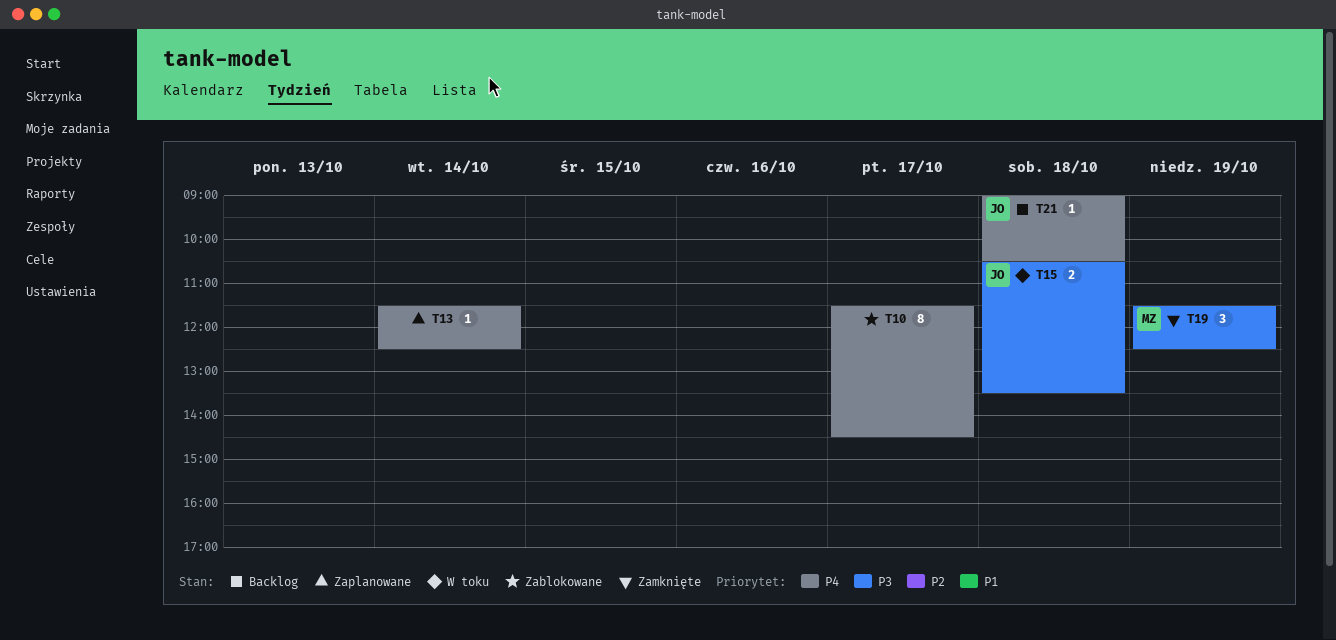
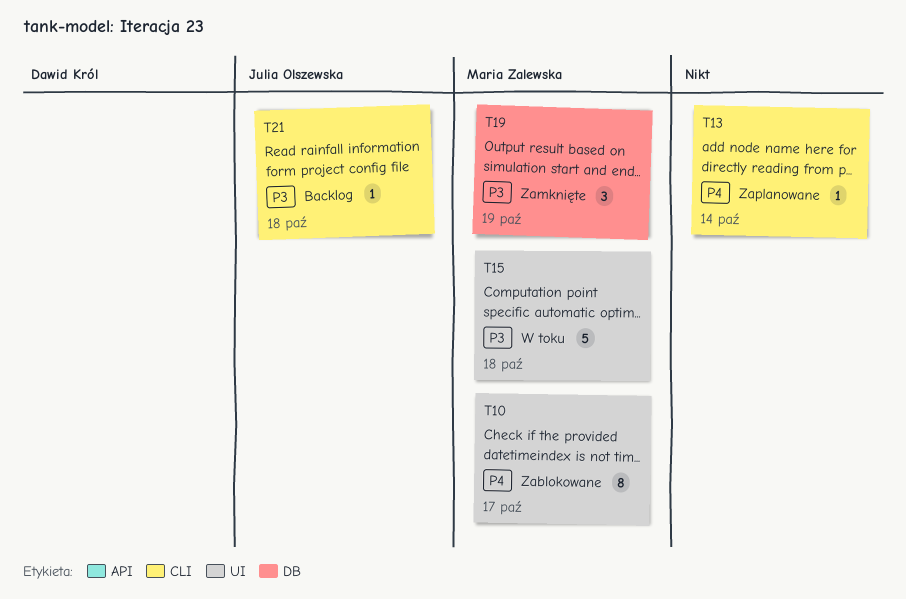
T10, owner: none -> Maria Zalewska
T15, owner: Julia Olszewska -> Maria Zalewska
T15, estimate: 2 -> 5
T21, priority: P4 -> P3

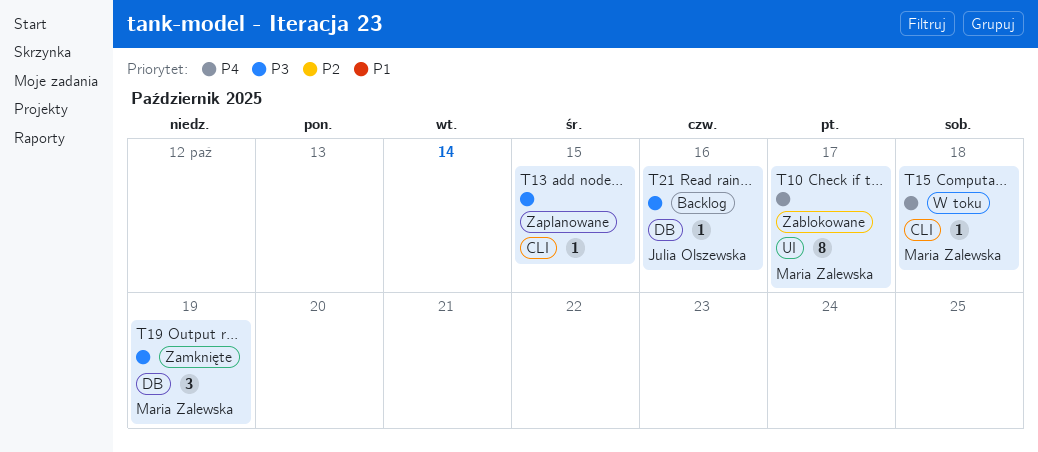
T13, priority: P4 -> P3
T13, day: Oct 14 -> Oct 15
T15, priority: P3 -> P4
T15, label: UI -> CLI
T15, estimate: 5 -> 1
T21, label: CLI -> DB
T21, day: Oct 18 -> Oct 16

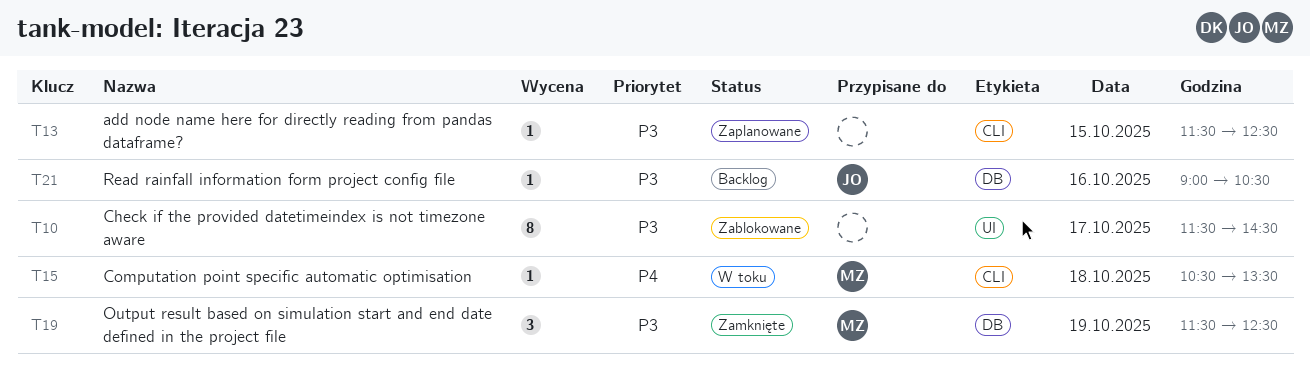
T10, owner: Maria Zalewska -> none
T10, priority: P4 -> P3

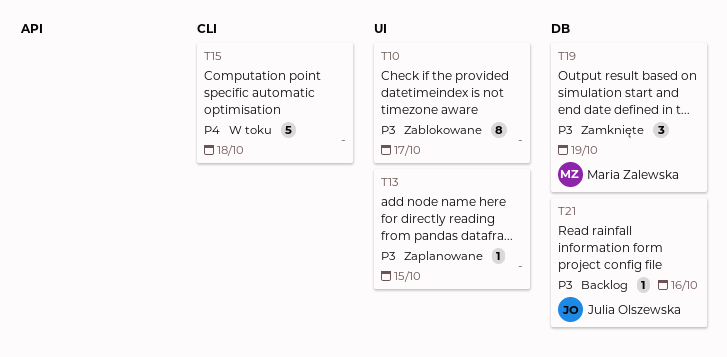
T13, label: CLI -> UI
T15, owner: Maria Zalewska -> none
T15, estimate: 1 -> 5

